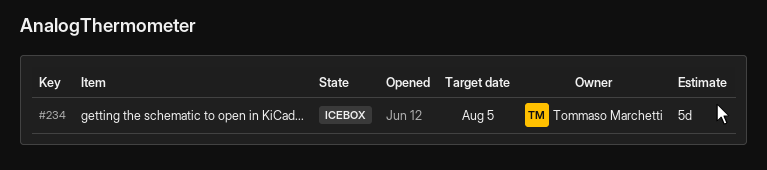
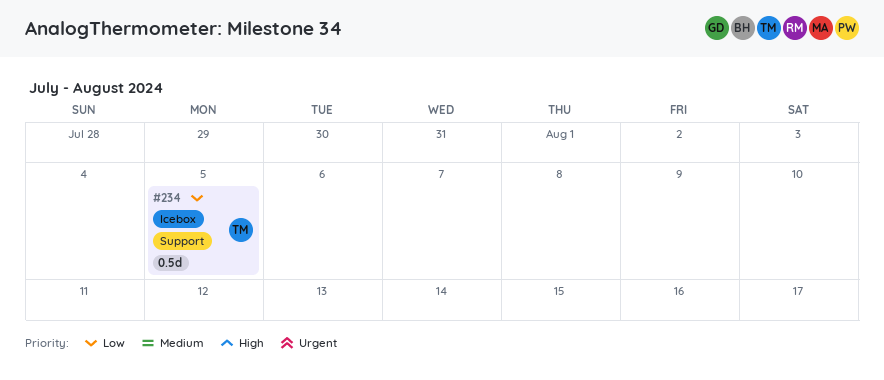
#234, estimate: 5d -> 0.5d

